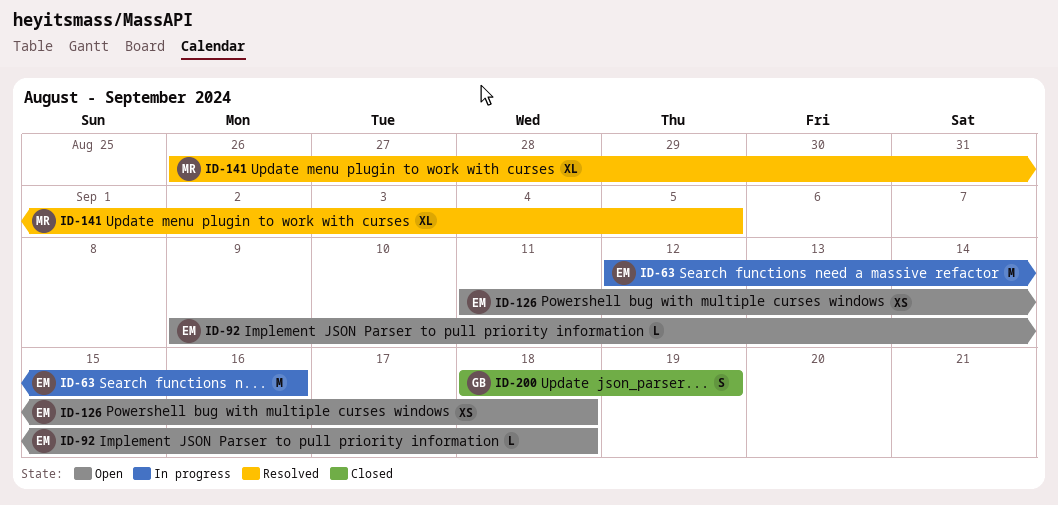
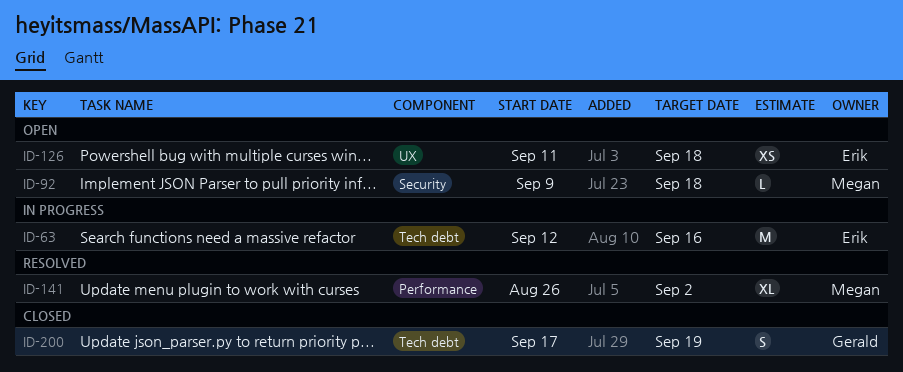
ID-92, owner: Erik -> Megan
ID-141, due: Sep 5 -> Sep 2
ID-200, start: Sep 18 -> Sep 17

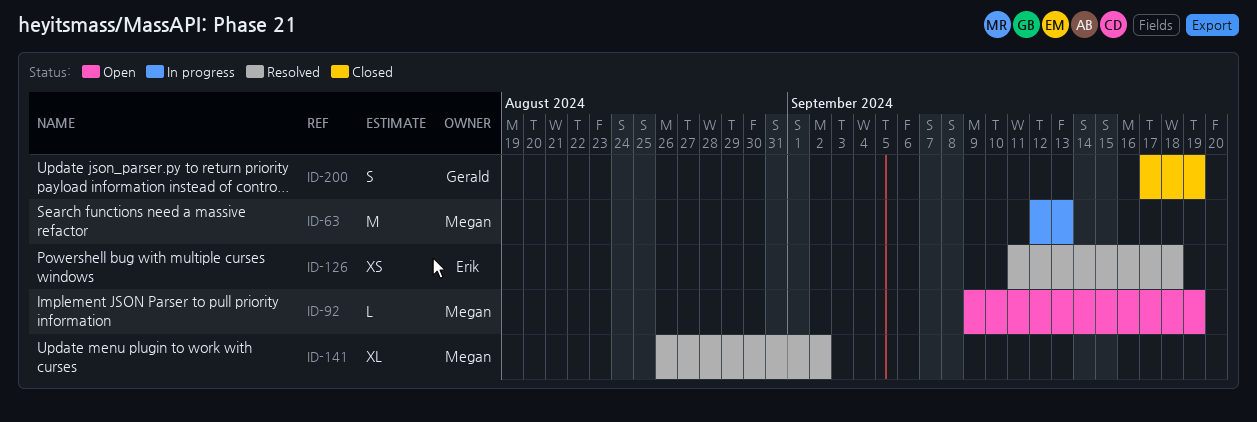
ID-63, owner: Erik -> Megan
ID-63, due: Sep 16 -> Sep 13
ID-92, due: Sep 18 -> Sep 19
ID-126, status: Open -> Resolved

